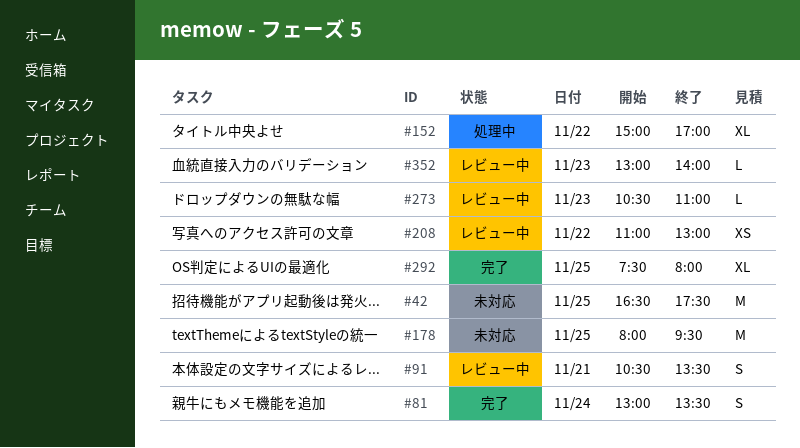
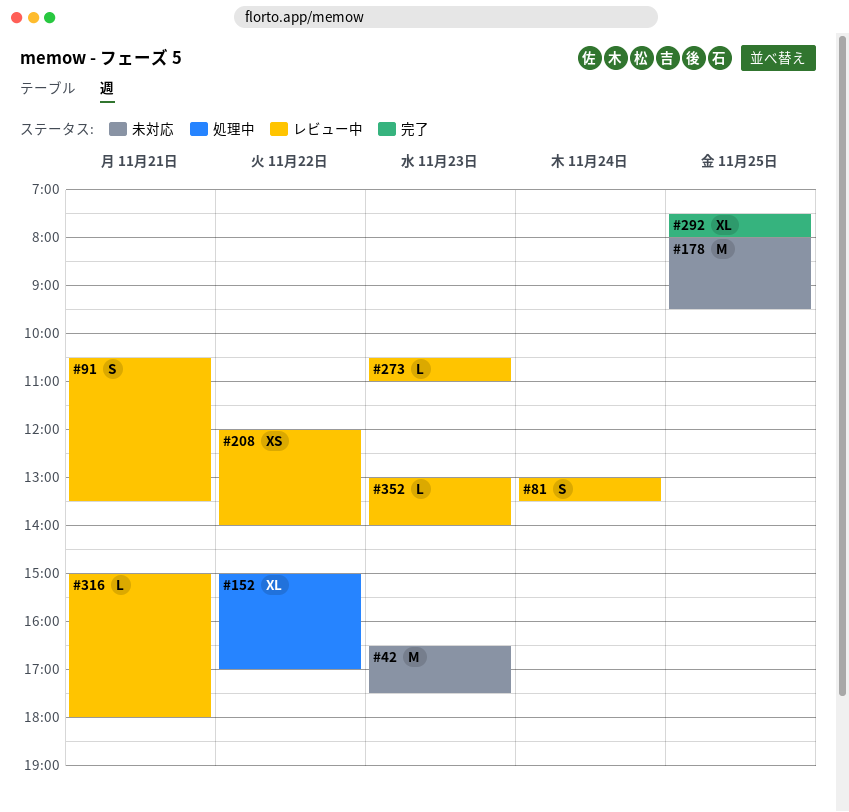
#42, day: Nov 25 -> Nov 23
#81, status: 完了 -> レビュー中
#208, begins: 11:00 -> 12:00
#208, ends: 13:00 -> 14:00
#316: none -> present

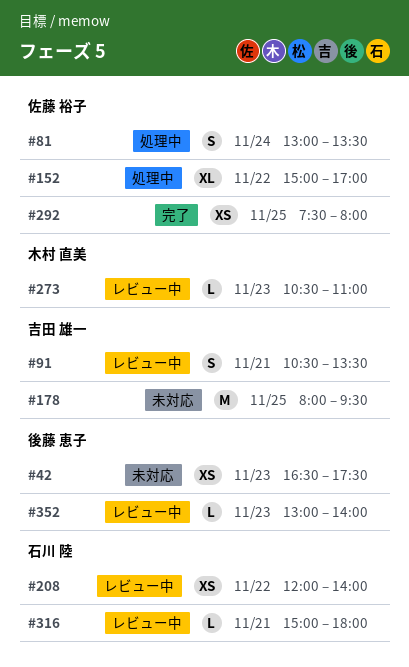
#42, estimate: M -> XS
#81, status: レビュー中 -> 処理中
#292, estimate: XL -> XS

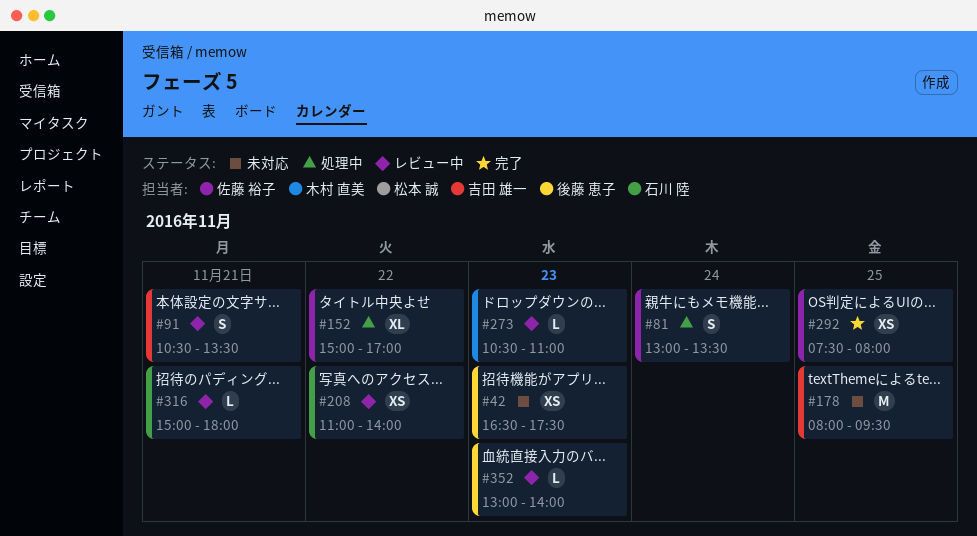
#208, begins: 12:00 -> 11:00

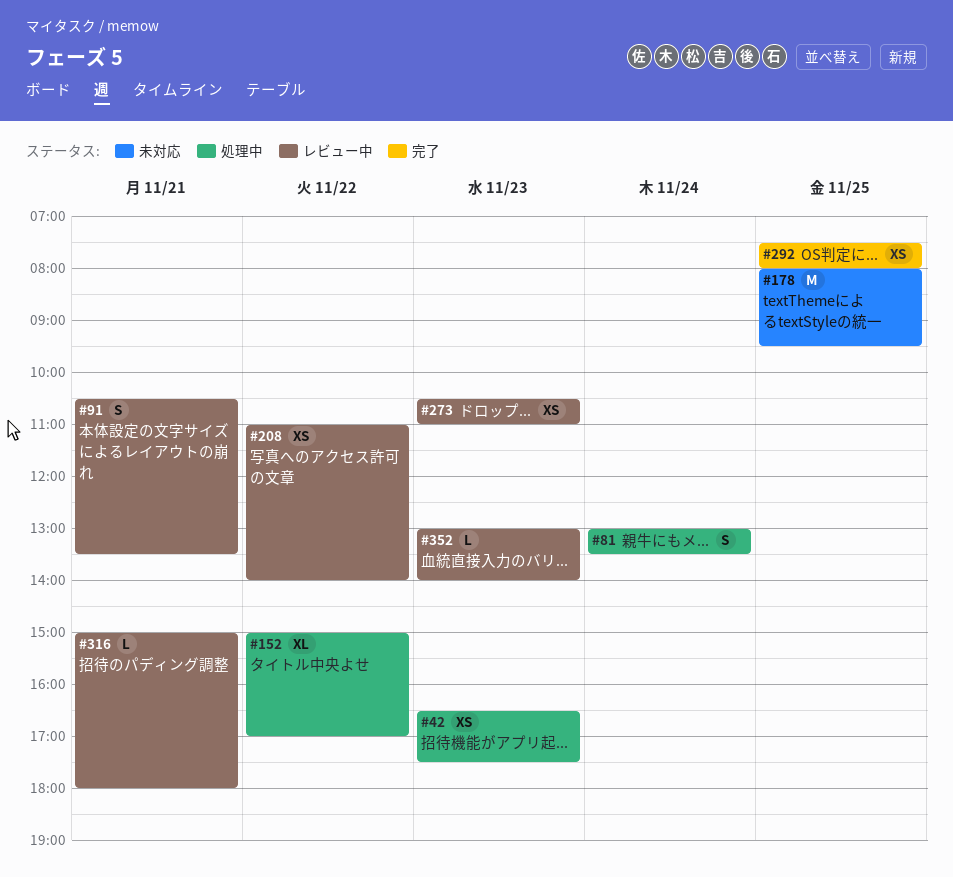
#42, status: 未対応 -> 処理中
#273, estimate: L -> XS

